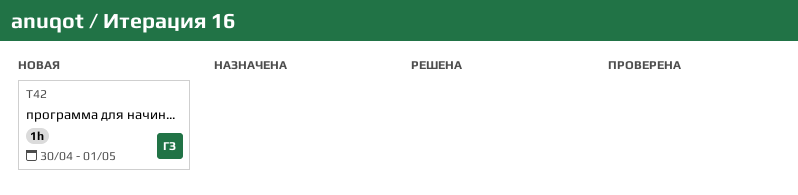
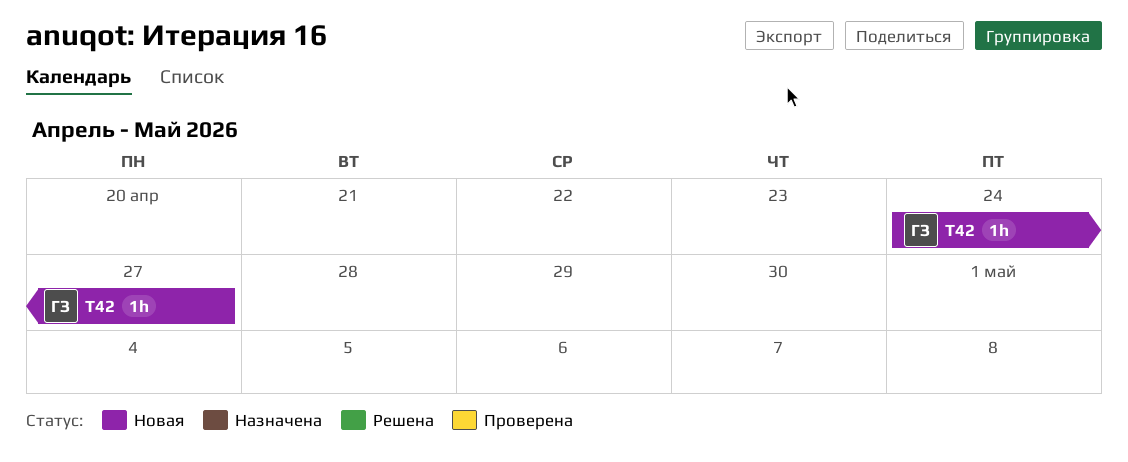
T42, start: Apr 30 -> Apr 24
T42, due: May 1 -> Apr 27

